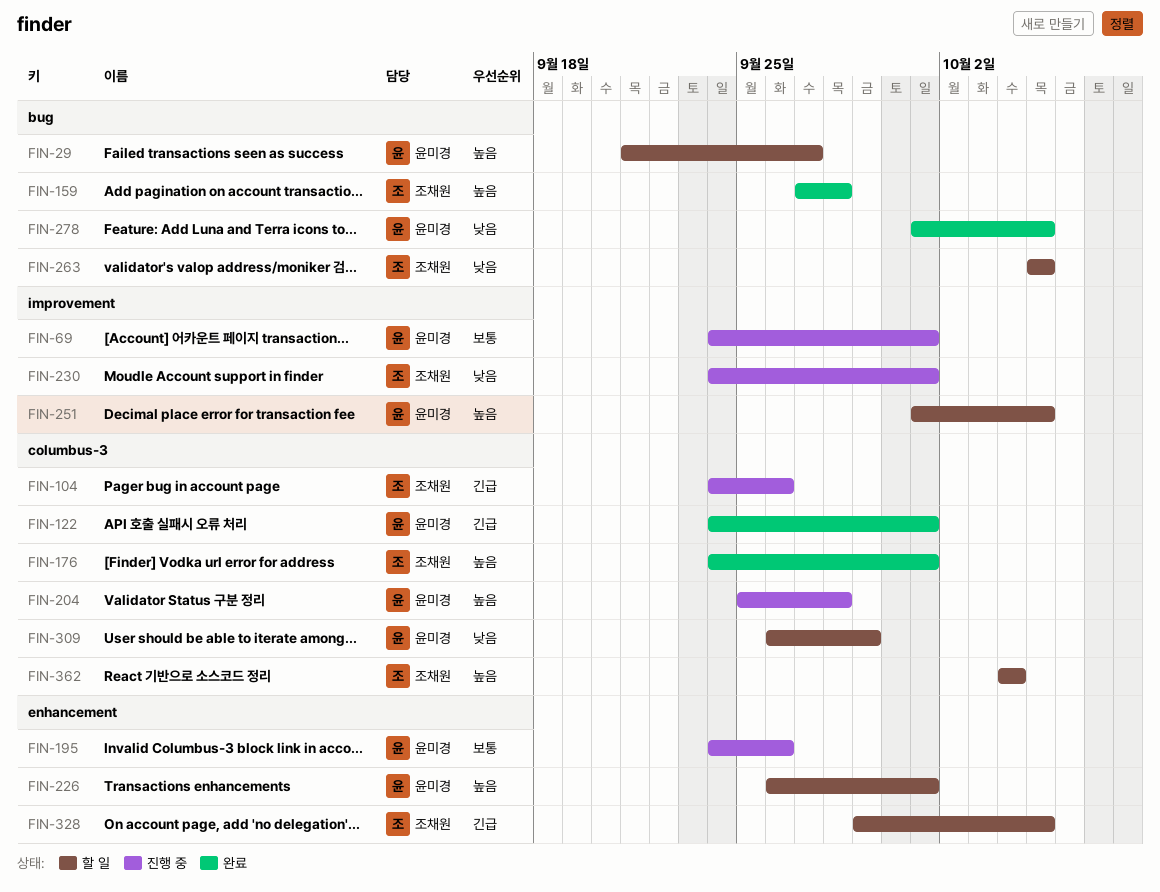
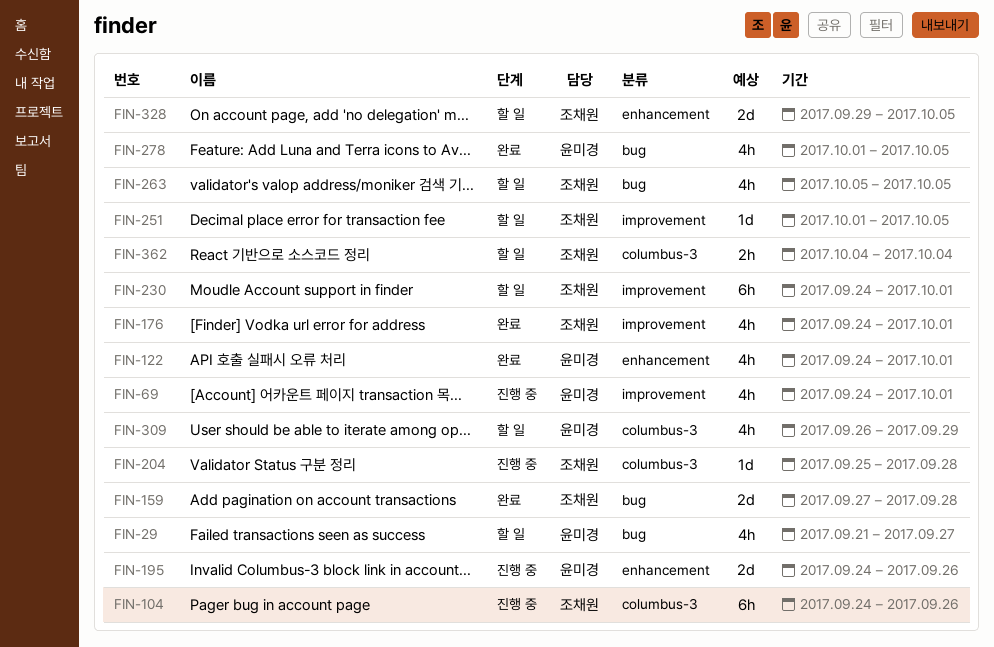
FIN-122, label: columbus-3 -> enhancement
FIN-176, label: columbus-3 -> improvement
FIN-204, owner: 윤미경 -> 조채원
FIN-226: present -> none
FIN-230, status: 진행 중 -> 할 일
FIN-251, owner: 윤미경 -> 조채원

